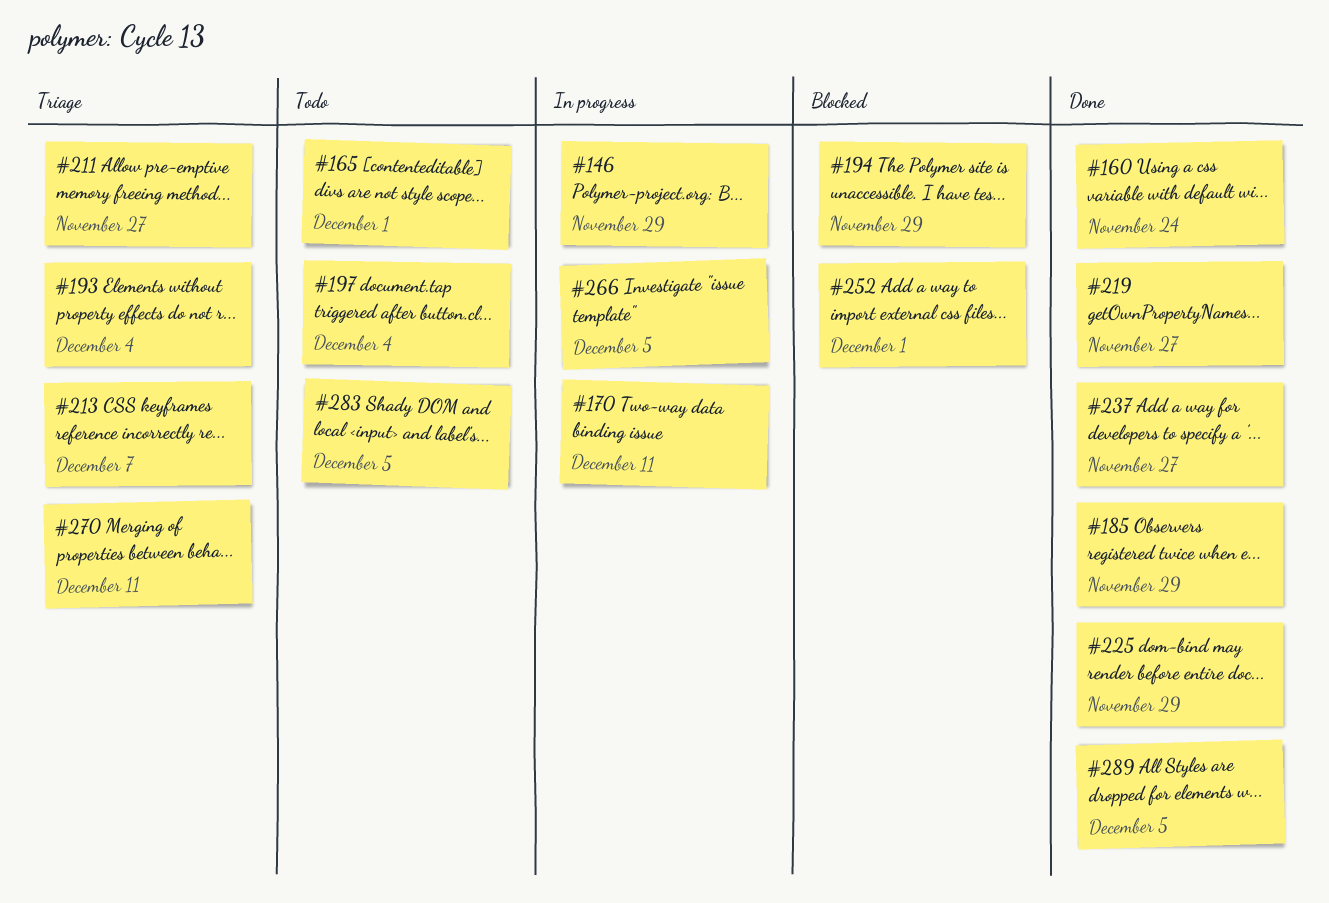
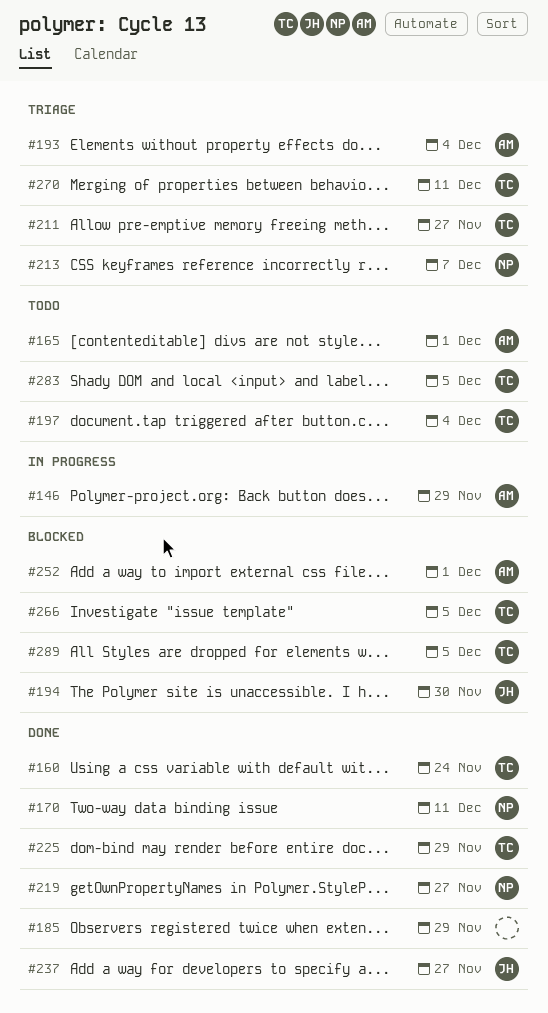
#170, status: In progress -> Done
#194, due: Nov 29 -> Nov 30
#266, status: In progress -> Blocked
#289, status: Done -> Blocked

